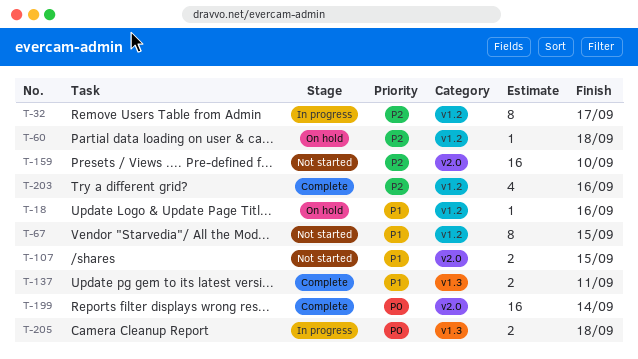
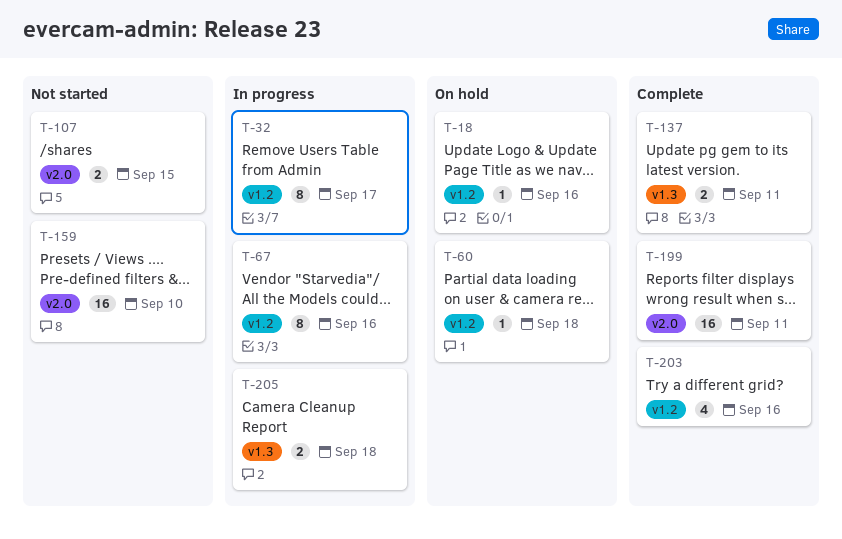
T-67, status: Not started -> In progress
T-67, due: Sep 15 -> Sep 16
T-199, due: Sep 14 -> Sep 11

